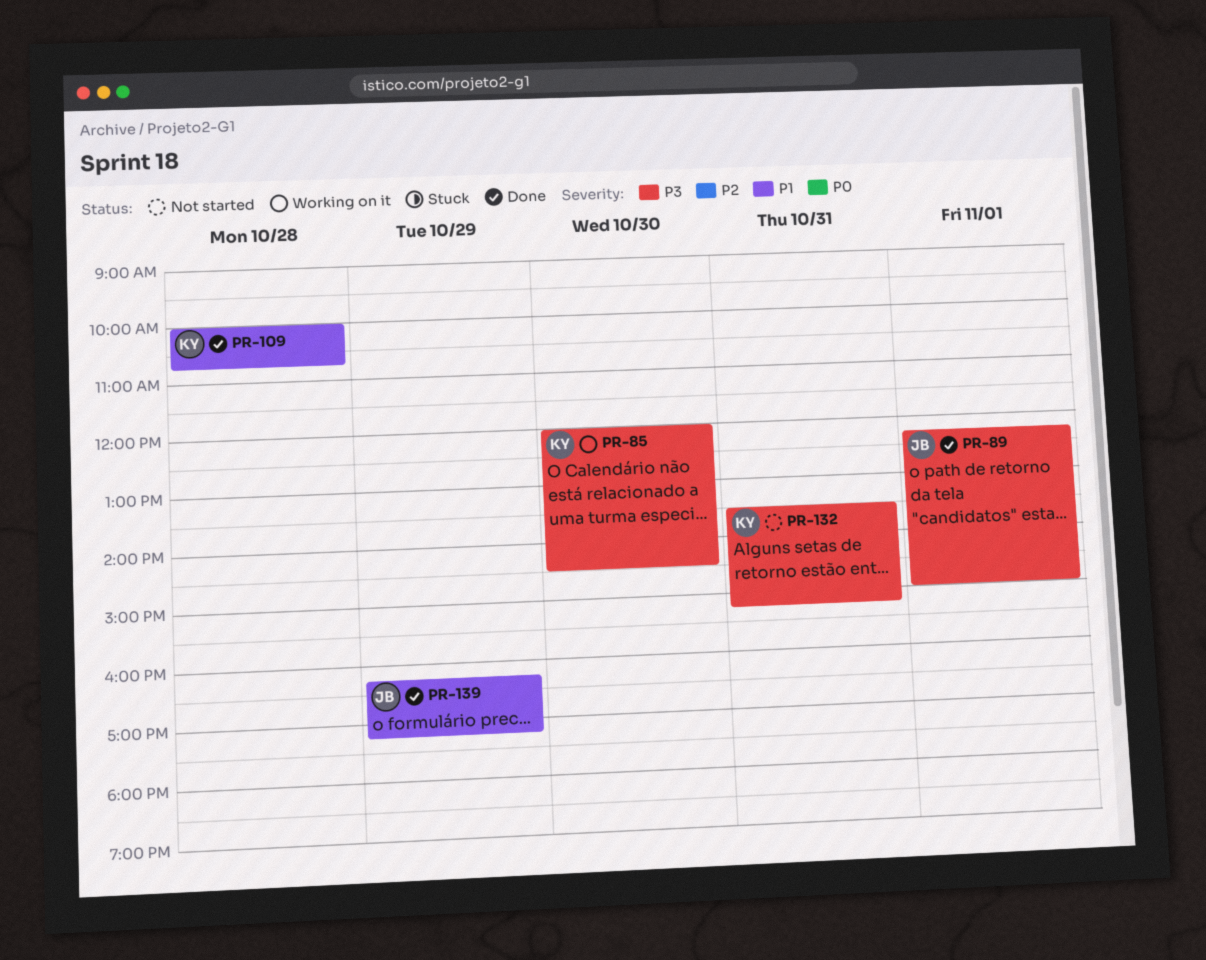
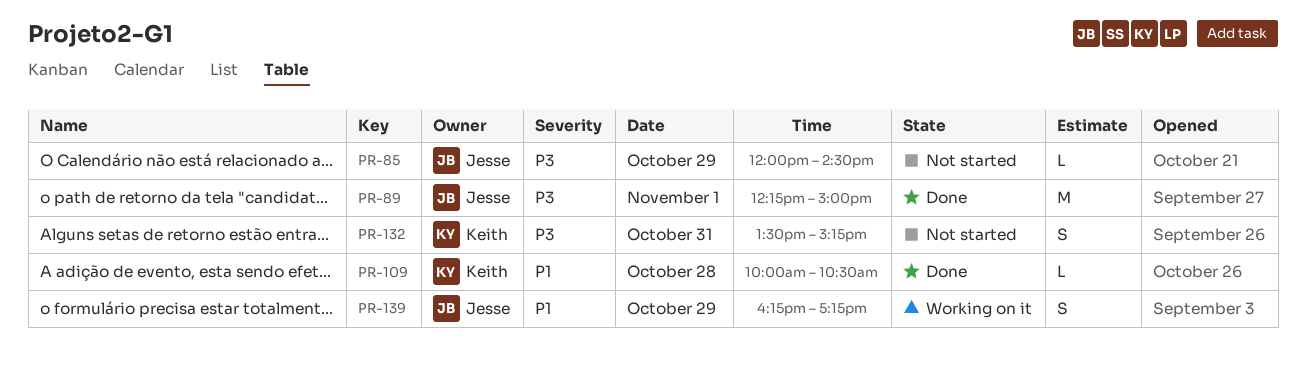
PR-85, status: Working on it -> Not started
PR-85, owner: Keith -> Jesse
PR-85, day: Oct 30 -> Oct 29
PR-109, ends: 10:45 -> 10:30
PR-139, status: Done -> Working on it

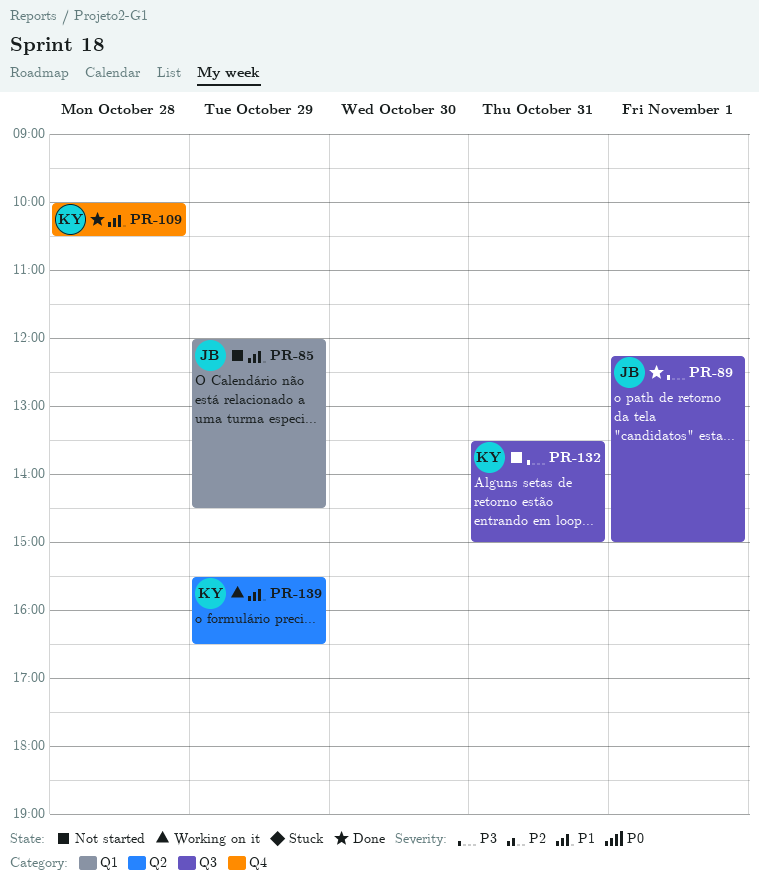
PR-85, priority: P3 -> P1
PR-132, ends: 15:15 -> 15:00
PR-139, owner: Jesse -> Keith
PR-139, begins: 16:15 -> 15:30
PR-139, ends: 17:15 -> 16:30

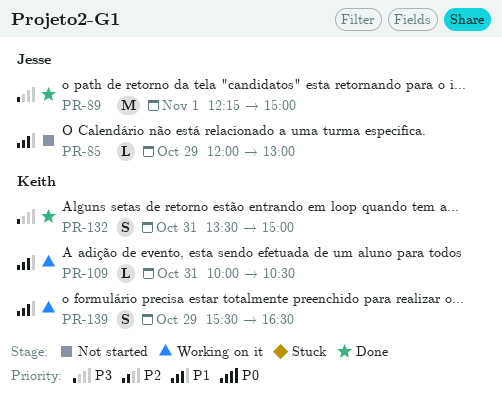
PR-85, ends: 14:30 -> 13:00
PR-109, status: Done -> Working on it
PR-109, day: Oct 28 -> Oct 31
PR-132, status: Not started -> Done

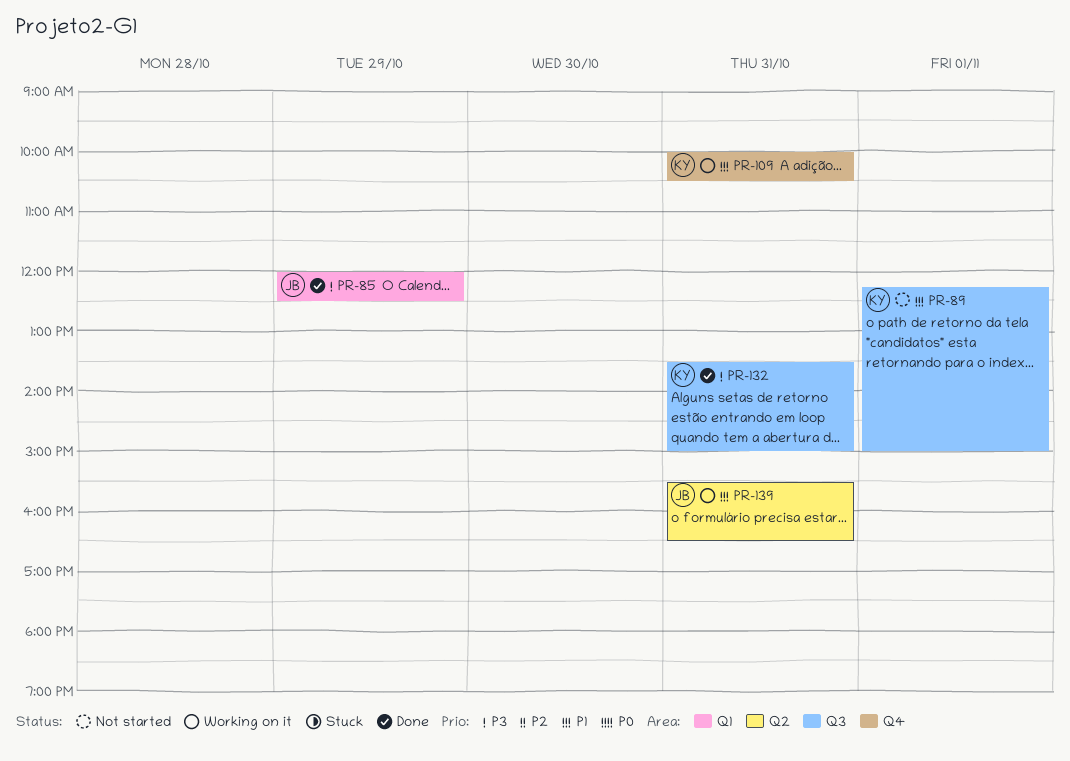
PR-85, status: Not started -> Done
PR-85, priority: P1 -> P3
PR-85, ends: 13:00 -> 12:30
PR-89, status: Done -> Not started
PR-89, owner: Jesse -> Keith
PR-89, priority: P3 -> P1
PR-139, owner: Keith -> Jesse
PR-139, day: Oct 29 -> Oct 31

